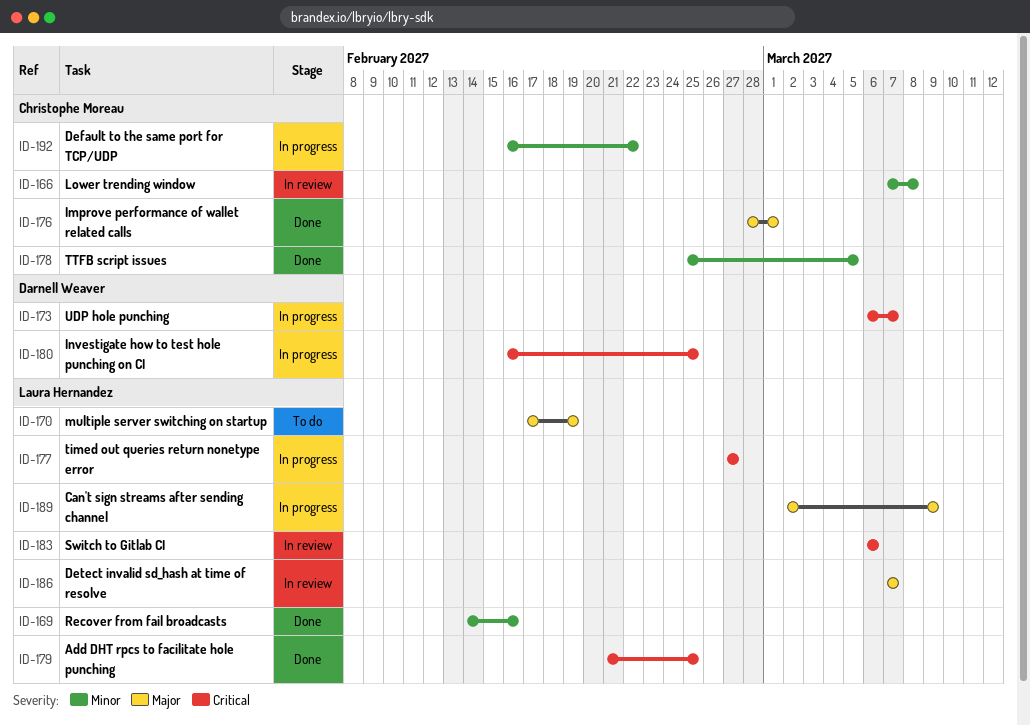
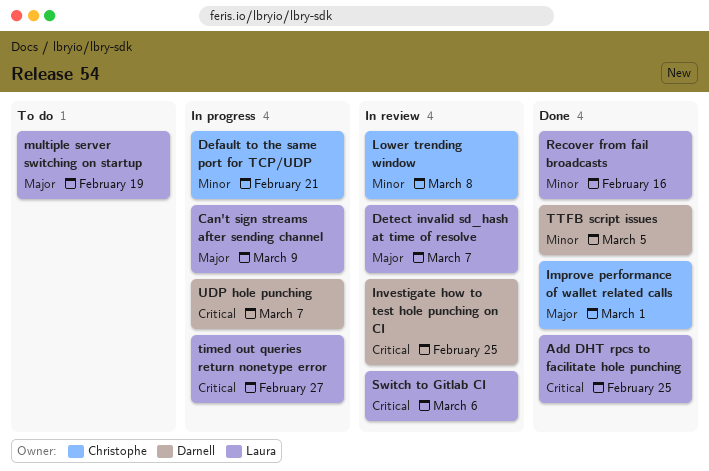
Default to the same port for TCP/UDP, due: Feb 22 -> Feb 21
Investigate how to test hole punching on CI, status: In progress -> In review
TTFB script issues, owner: Christophe Moreau -> Darnell Weaver

